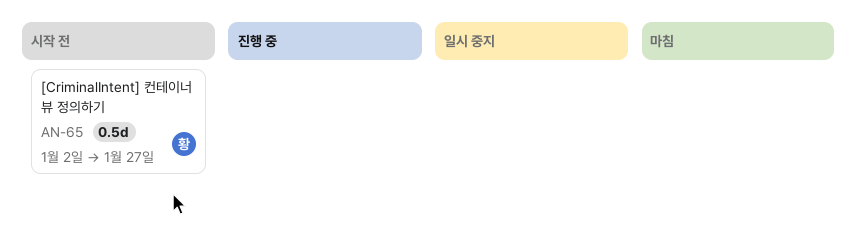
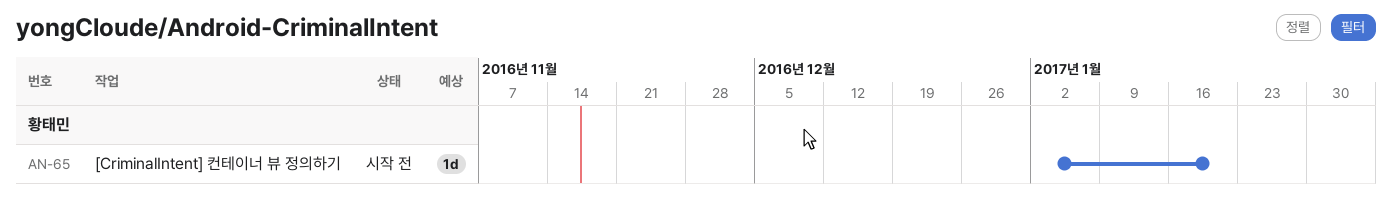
AN-65, estimate: 0.5d -> 1d
AN-65, due: Jan 27 -> Jan 20

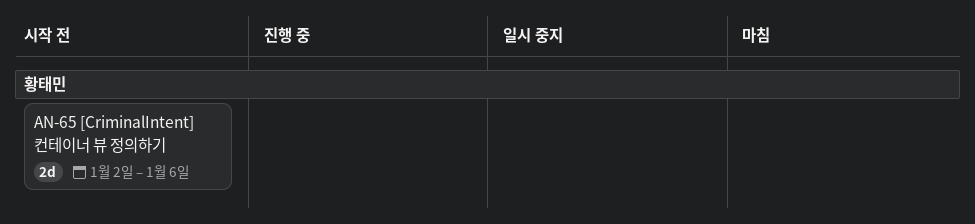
AN-65, estimate: 1d -> 2d
AN-65, due: Jan 20 -> Jan 6

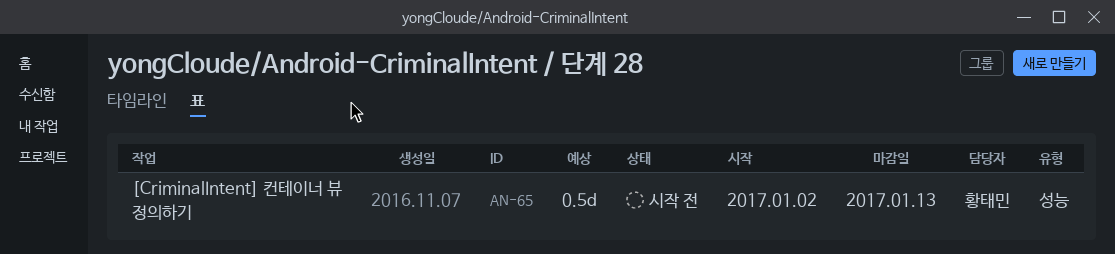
AN-65, estimate: 2d -> 0.5d
AN-65, due: Jan 6 -> Jan 13

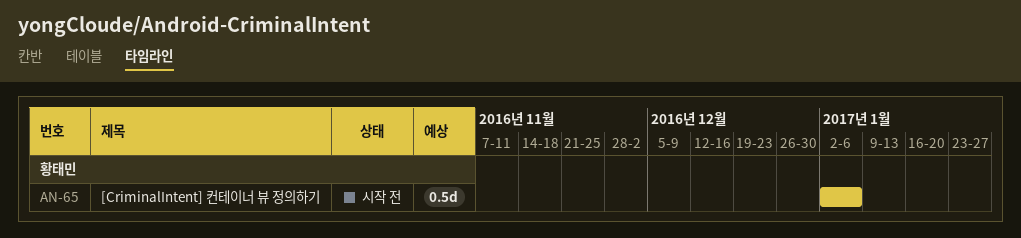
AN-65, due: Jan 13 -> Jan 6

